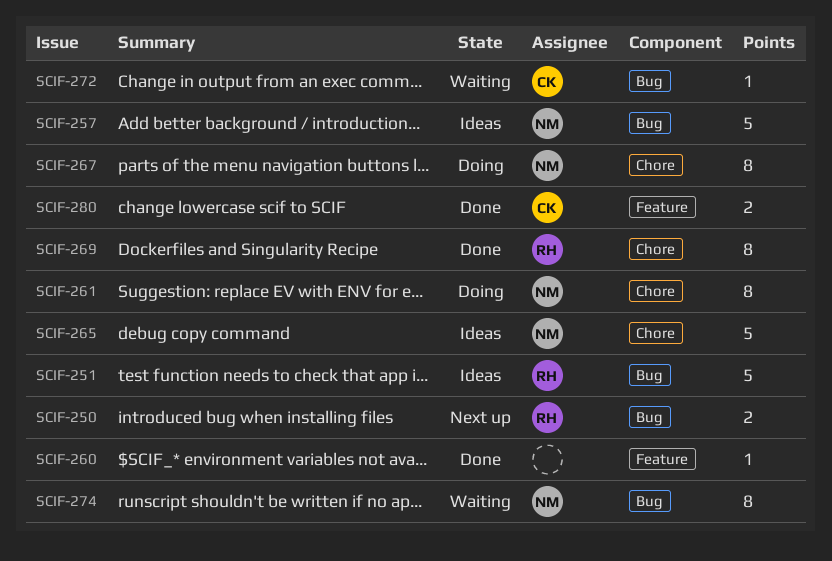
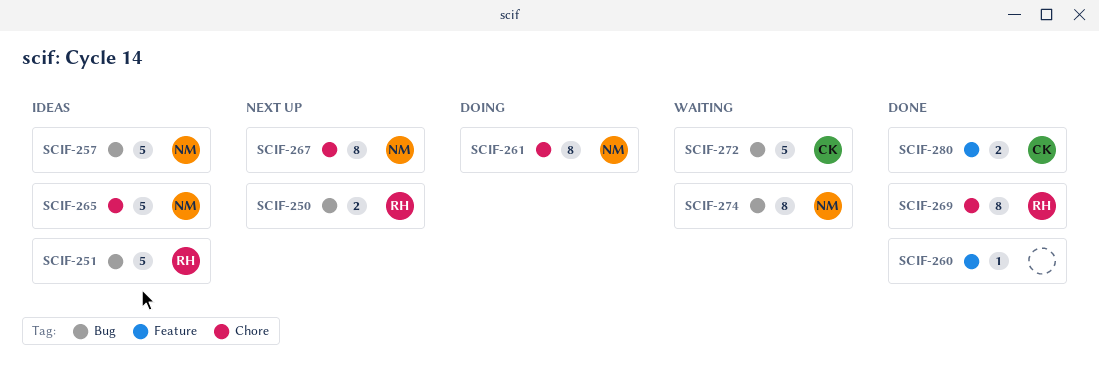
SCIF-267, status: Doing -> Next up
SCIF-272, estimate: 1 -> 5

